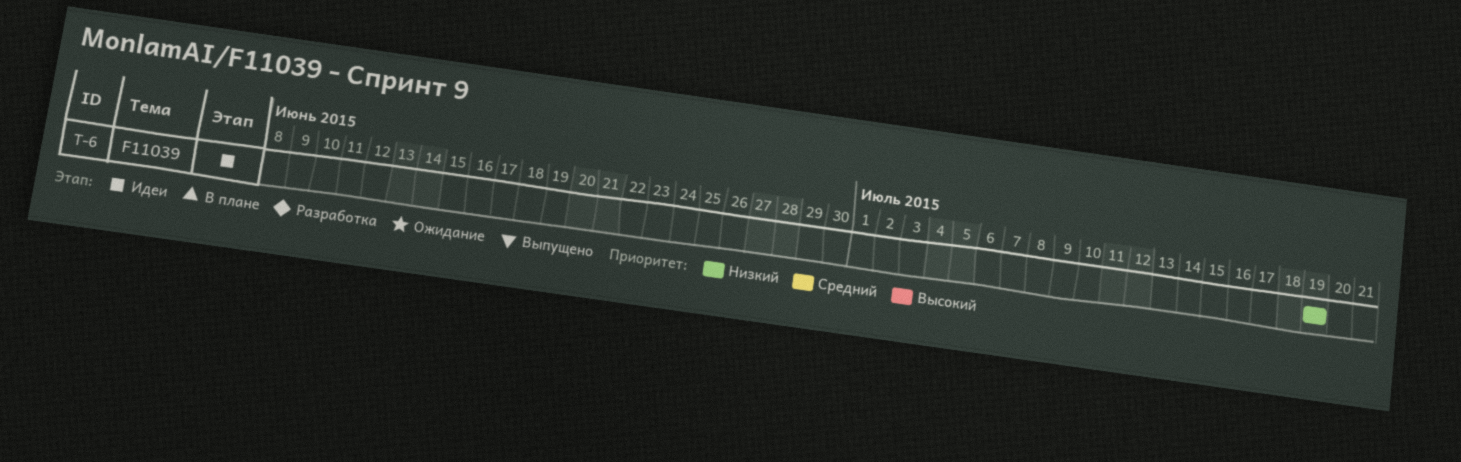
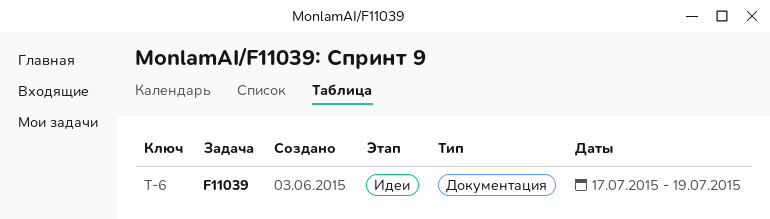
T-6, start: Jul 19 -> Jul 17

